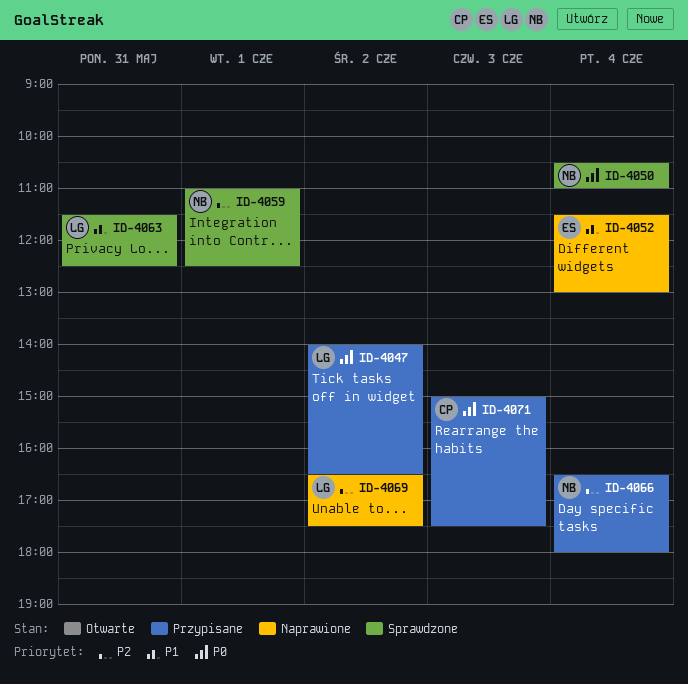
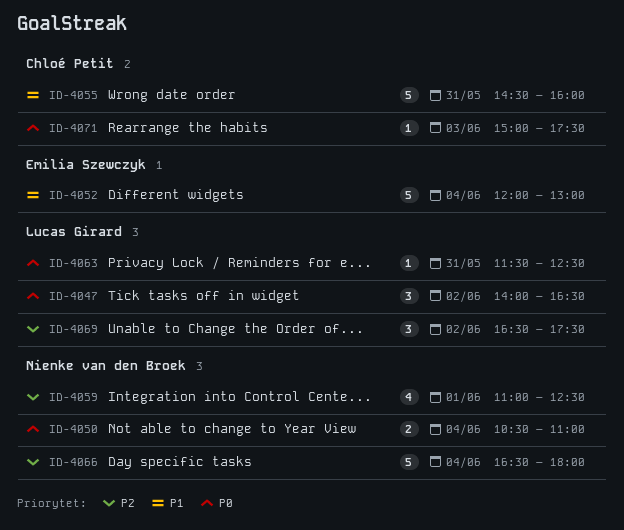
ID-4052, begins: 11:30 -> 12:00
ID-4055: none -> present
ID-4063, priority: P1 -> P0

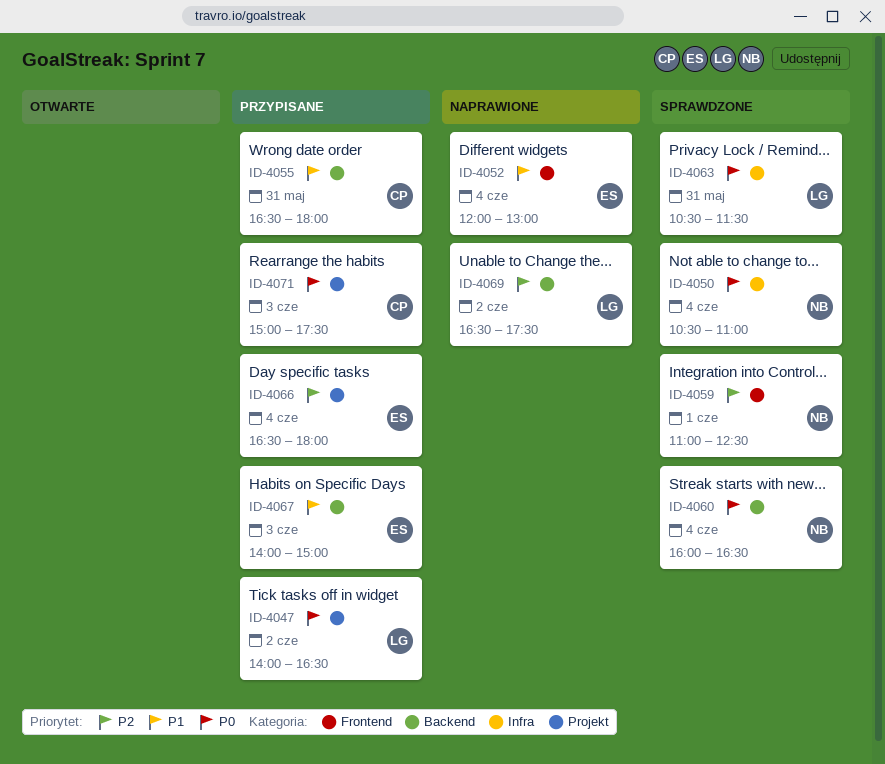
ID-4055, begins: 14:30 -> 16:30
ID-4055, ends: 16:00 -> 18:00
ID-4060: none -> present
ID-4063, begins: 11:30 -> 10:30
ID-4063, ends: 12:30 -> 11:30
ID-4066, owner: Nienke van den Broek -> Emilia Szewczyk
ID-4067: none -> present

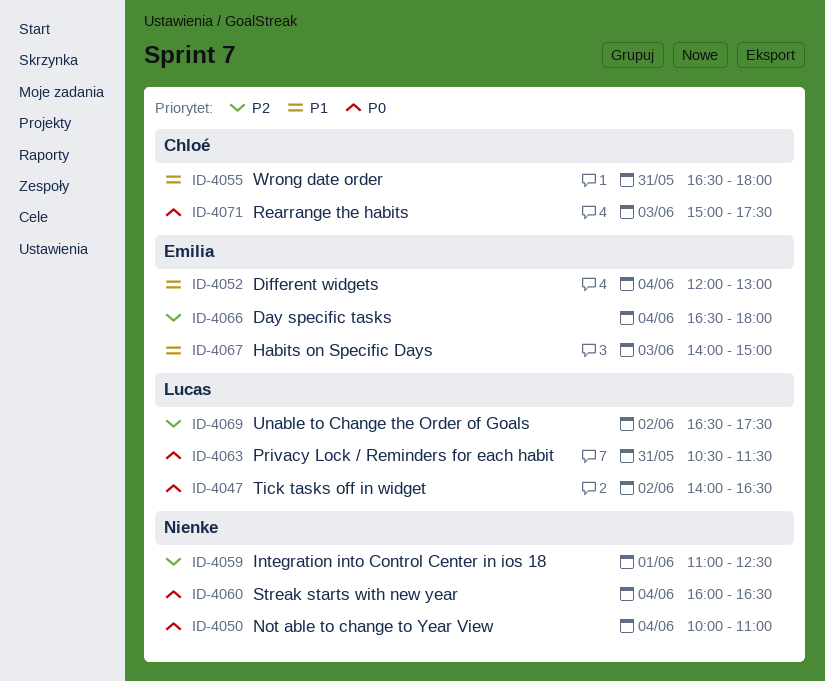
ID-4050, begins: 10:30 -> 10:00

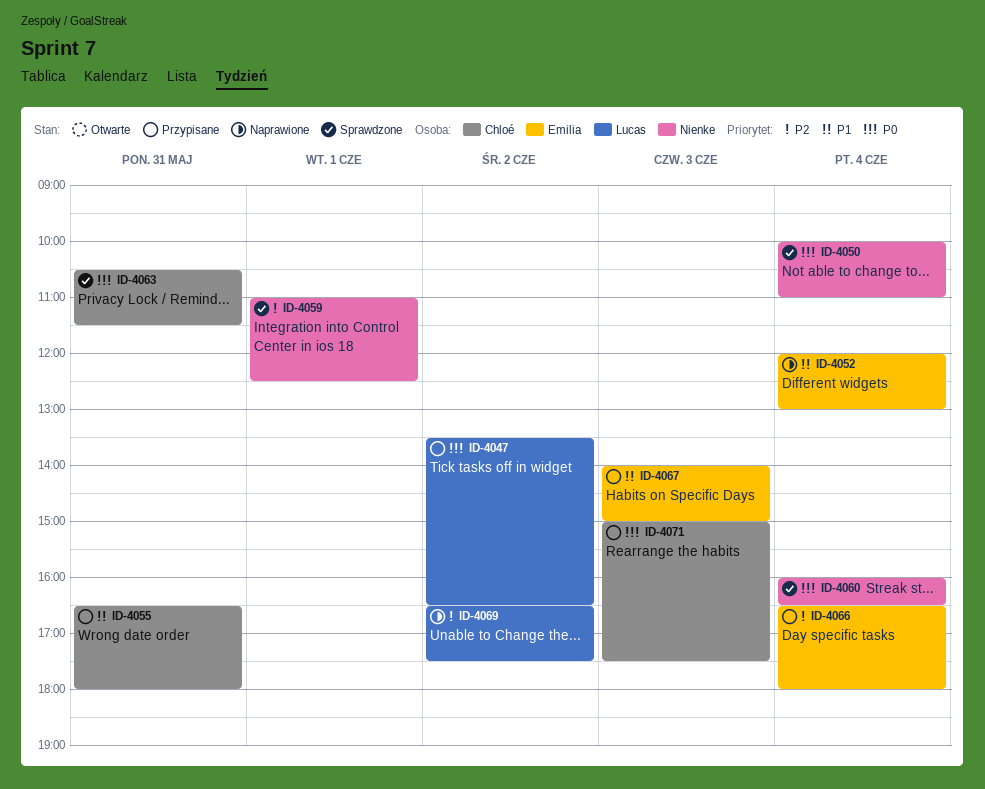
ID-4047, begins: 14:00 -> 13:30
ID-4063, owner: Lucas -> Chloé

